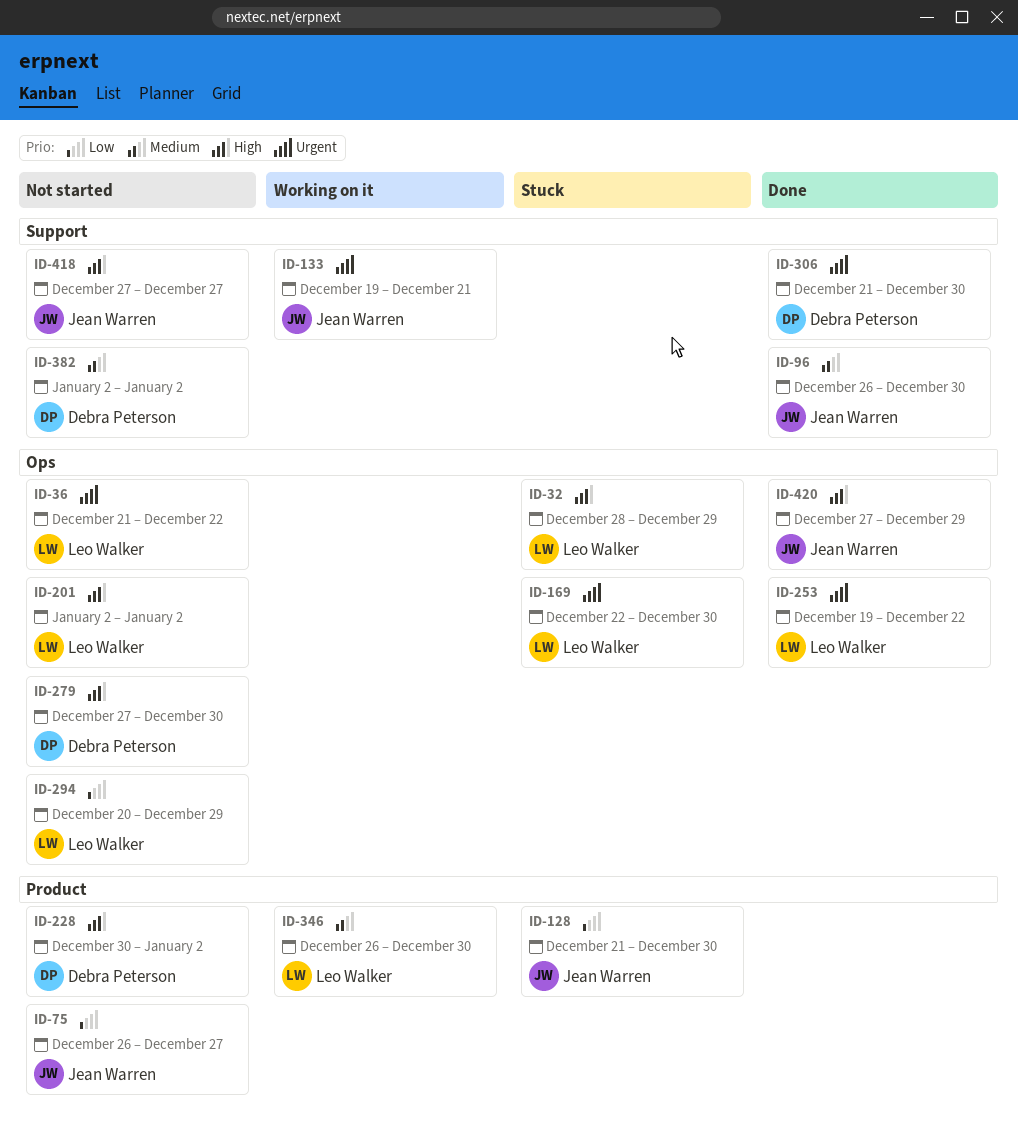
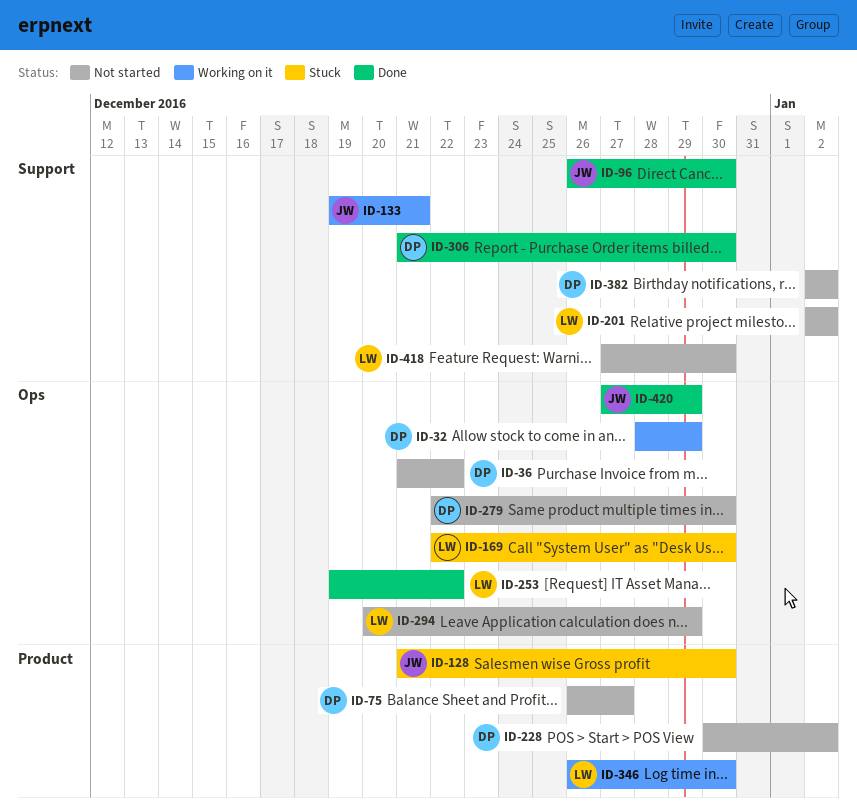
ID-32, status: Stuck -> Working on it
ID-32, owner: Leo Walker -> Debra Peterson
ID-36, owner: Leo Walker -> Debra Peterson
ID-75, owner: Jean Warren -> Debra Peterson
ID-201, label: Ops -> Support
ID-279, start: Dec 27 -> Dec 22
ID-418, owner: Jean Warren -> Leo Walker
ID-418, due: Dec 27 -> Dec 30

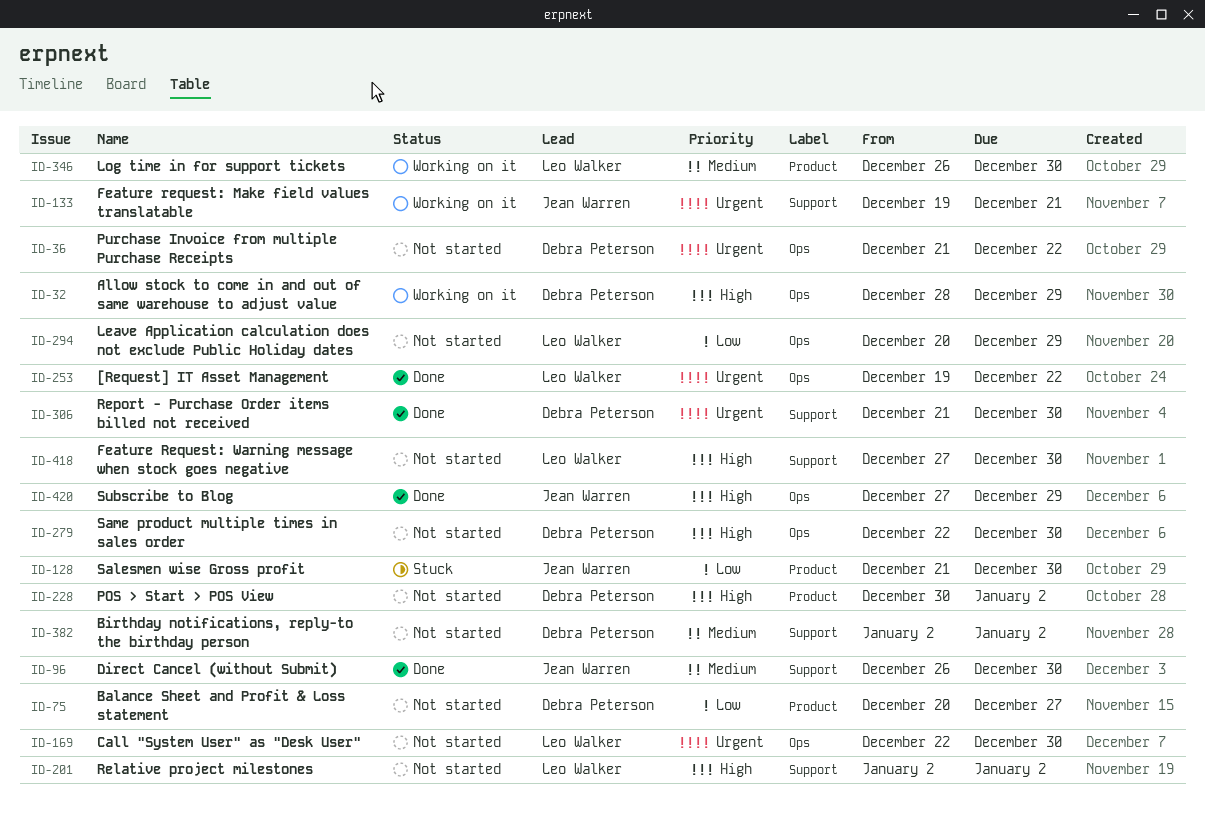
ID-75, start: Dec 26 -> Dec 20
ID-169, status: Stuck -> Not started

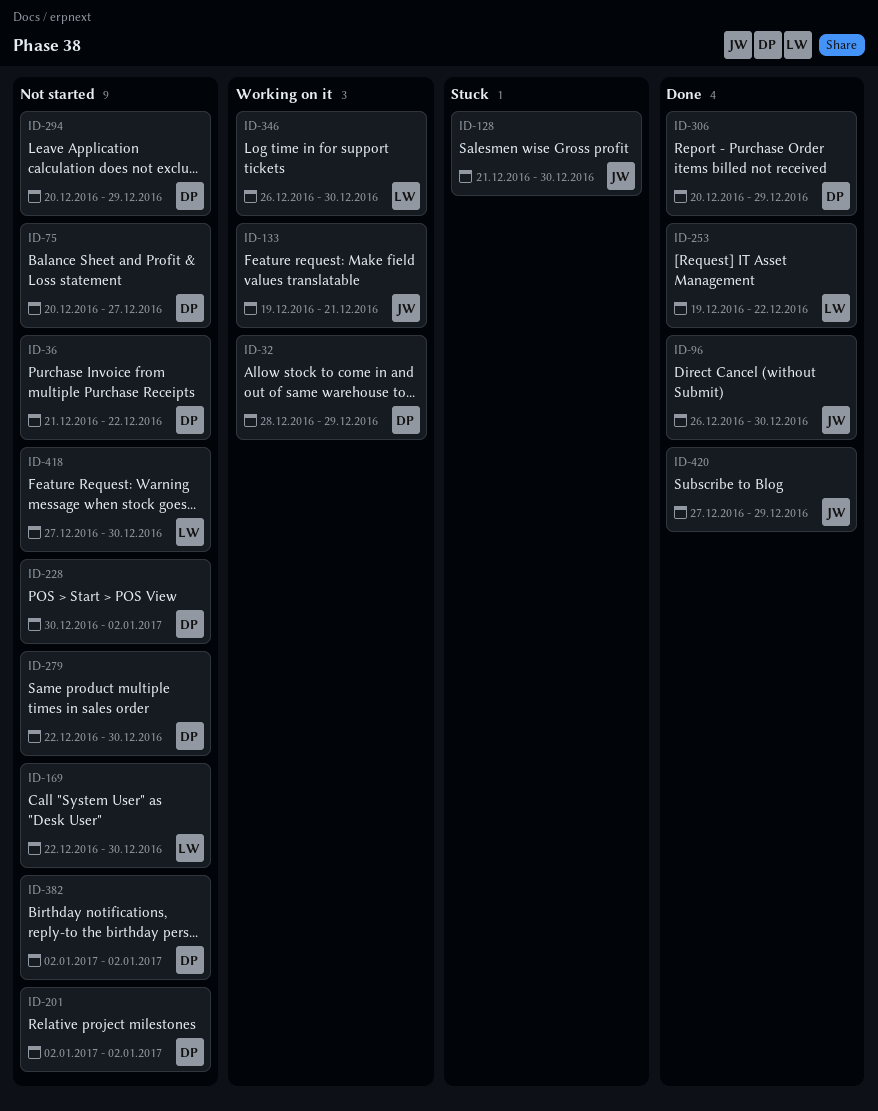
ID-201, owner: Leo Walker -> Debra Peterson
ID-294, owner: Leo Walker -> Debra Peterson
ID-306, start: Dec 21 -> Dec 20
ID-306, due: Dec 30 -> Dec 29

